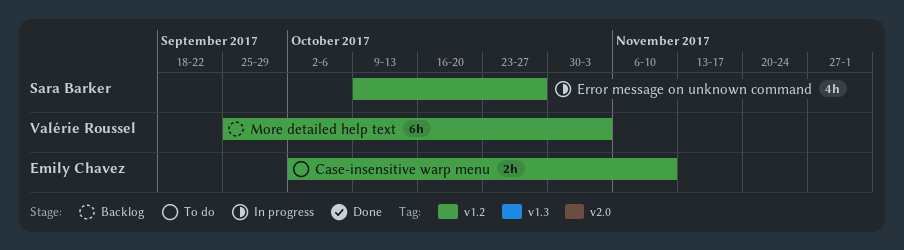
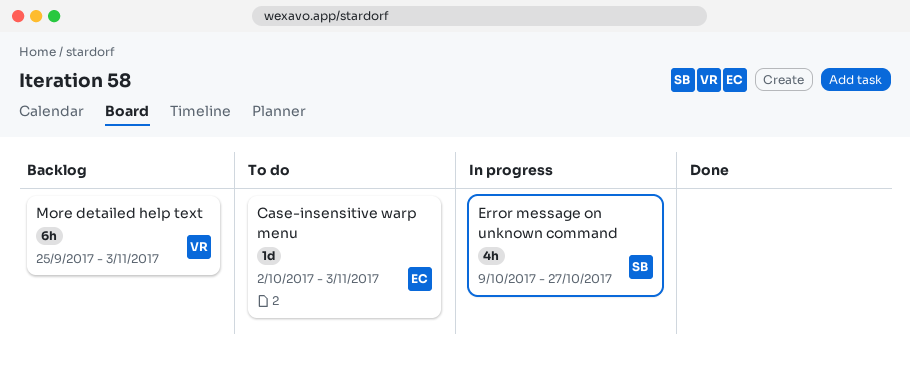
Case-insensitive warp menu, estimate: 2h -> 1d
Case-insensitive warp menu, due: Nov 10 -> Nov 3

